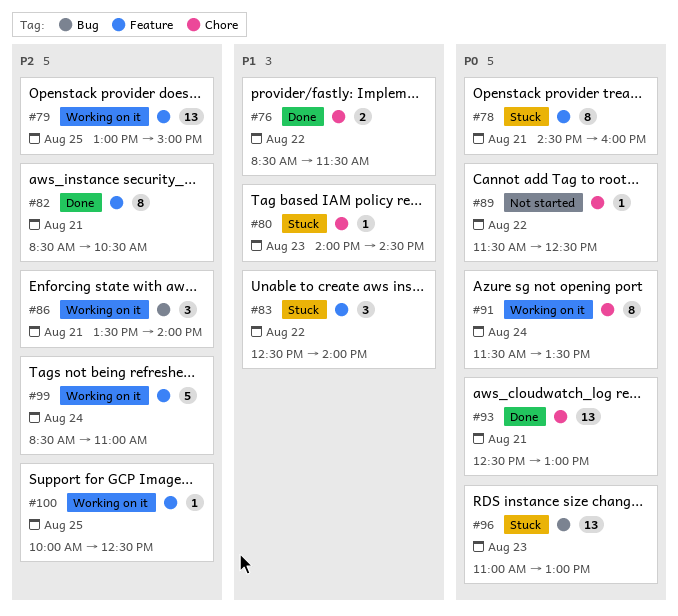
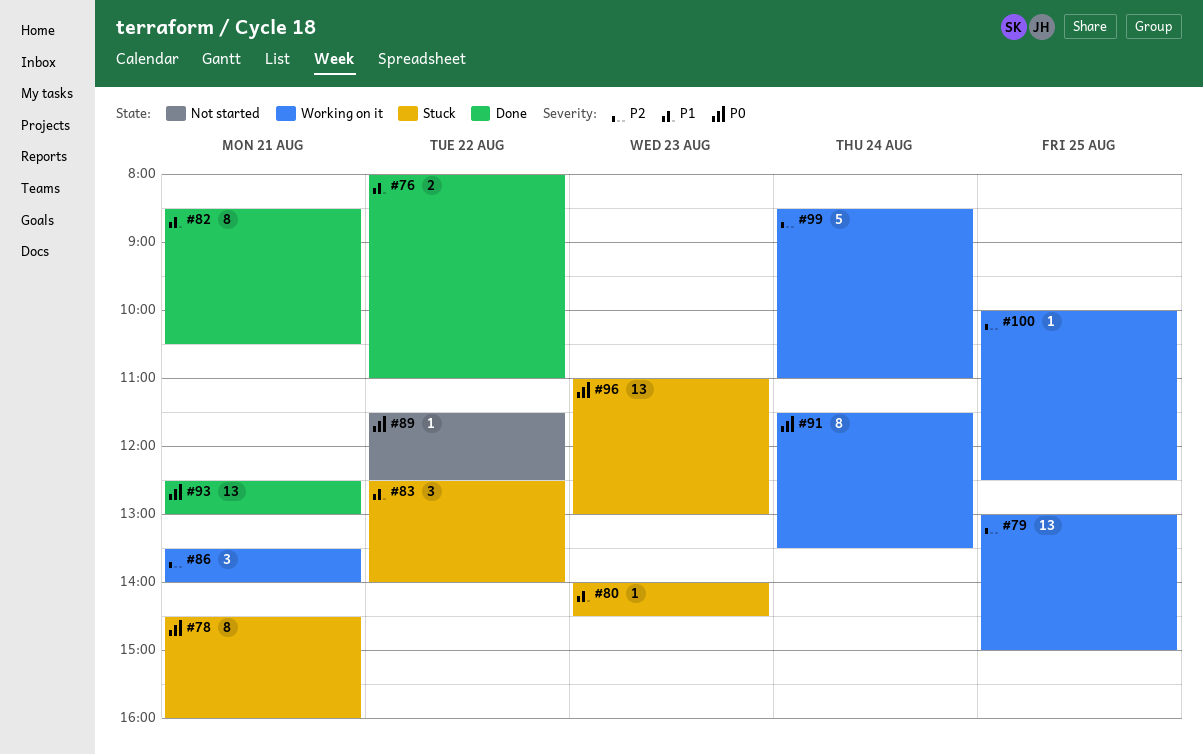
#76, begins: 08:30 -> 08:00
#76, ends: 11:30 -> 11:00
#82, priority: P2 -> P1

